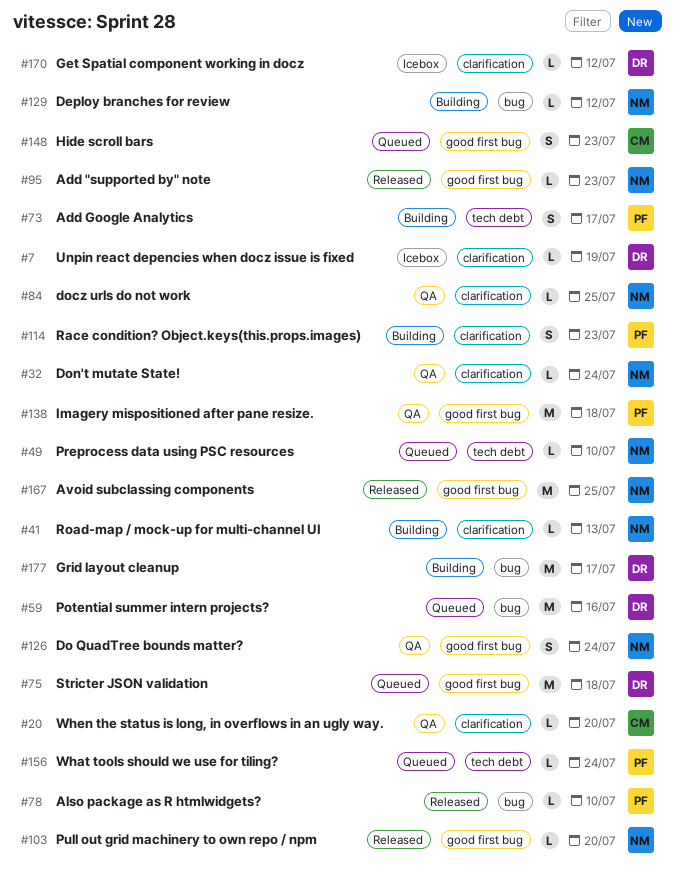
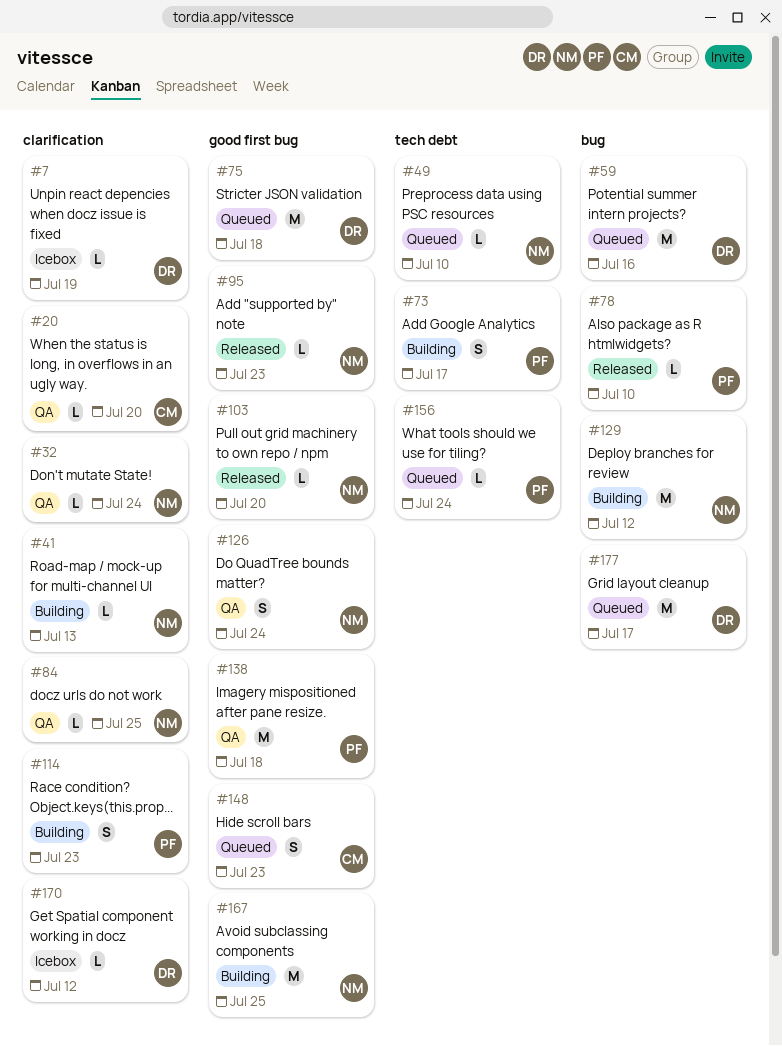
#129, estimate: L -> M
#167, status: Released -> Building
#177, status: Building -> Queued

